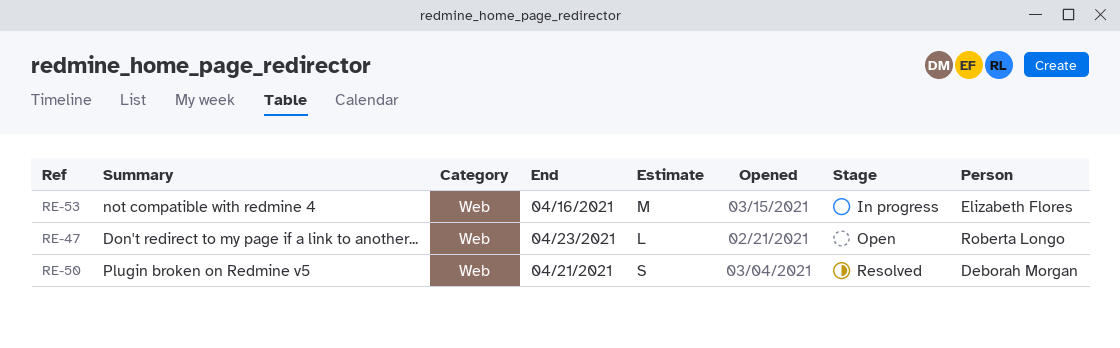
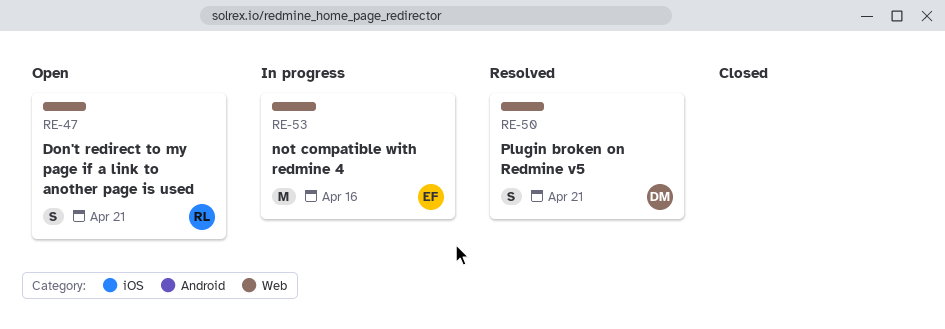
RE-47, estimate: L -> S
RE-47, due: Apr 23 -> Apr 21

